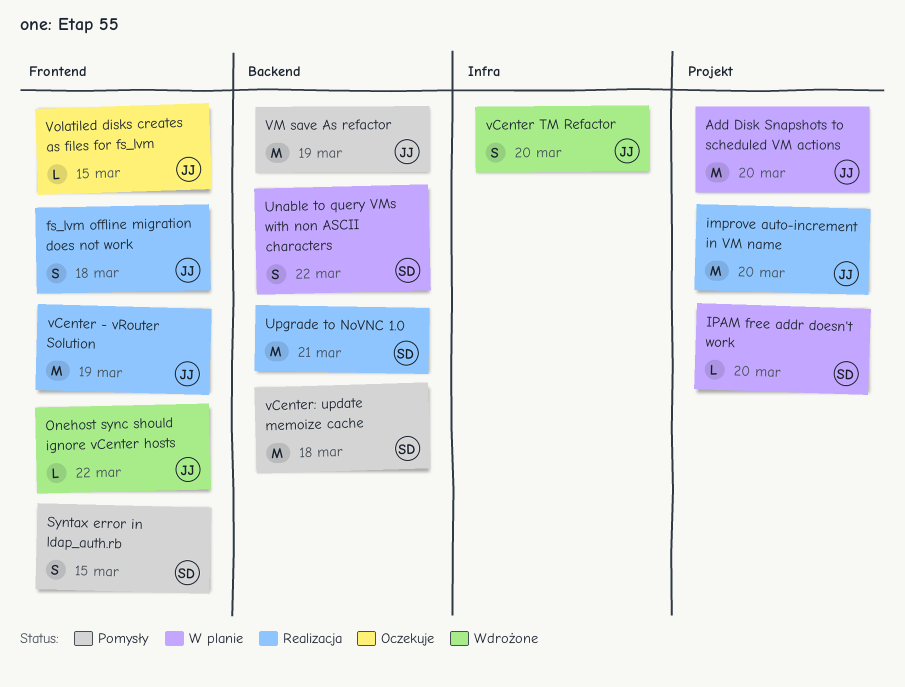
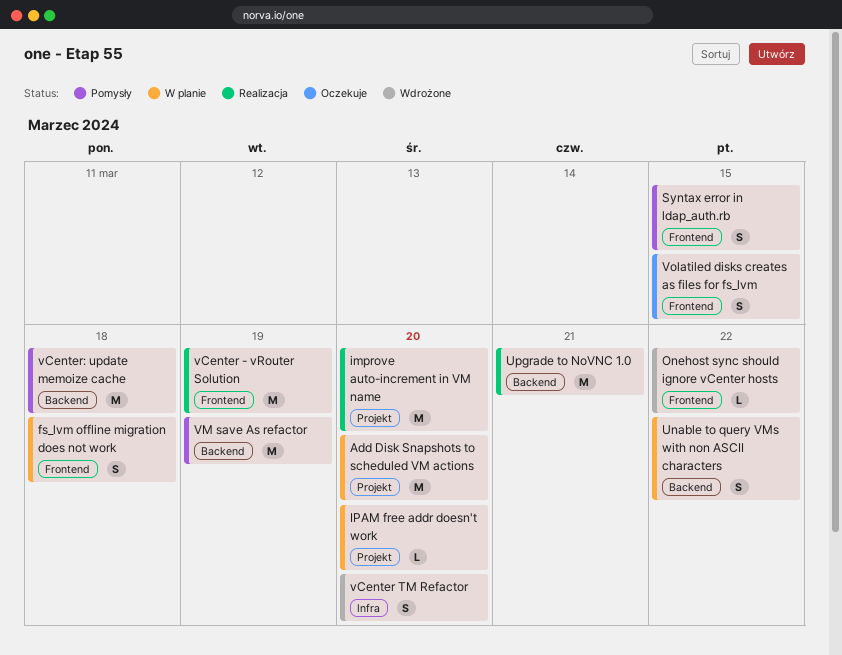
fs_lvm offline migration does not work, status: Realizacja -> W planie
Volatiled disks creates as files for fs_lvm, estimate: L -> S

